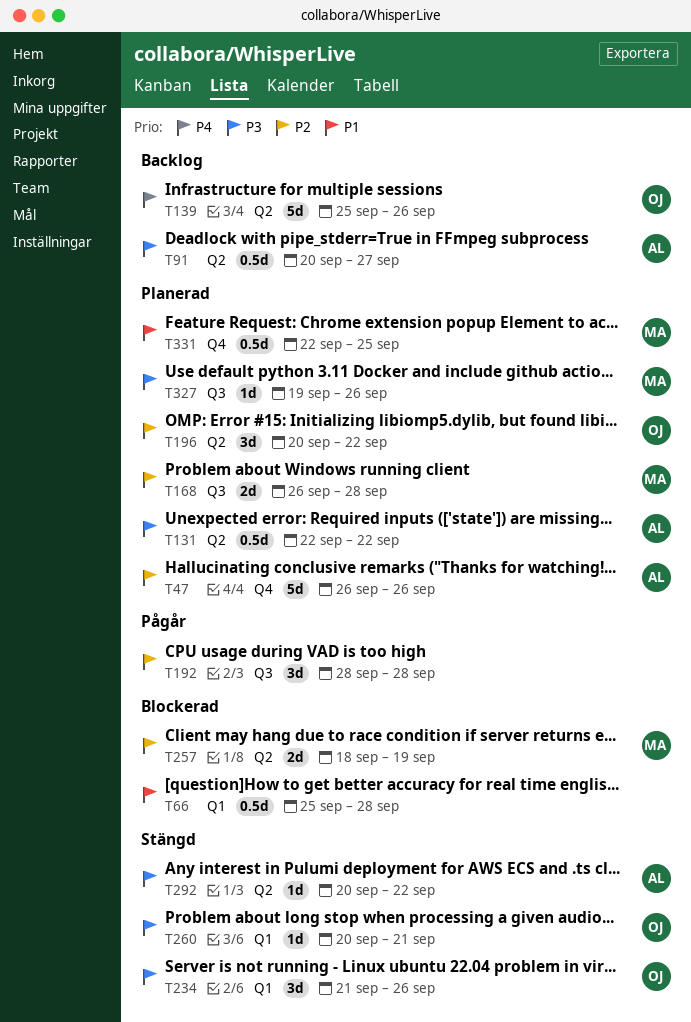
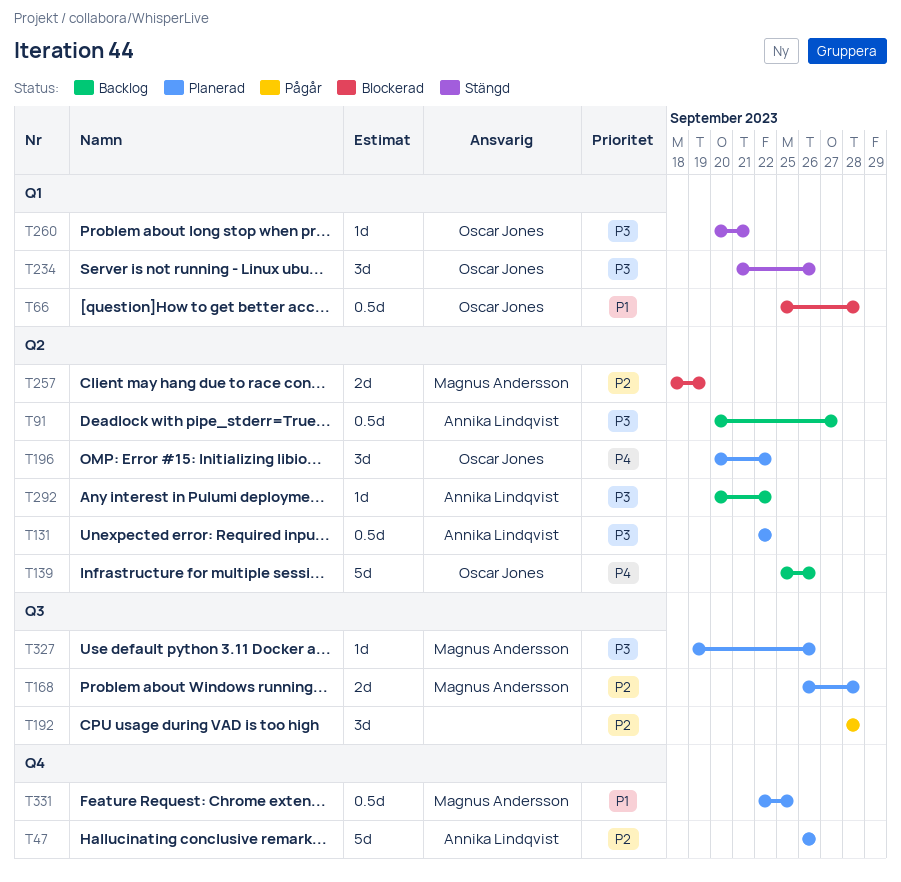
T66, owner: none -> Oscar Jones
T196, priority: P2 -> P4
T292, status: Stängd -> Backlog

